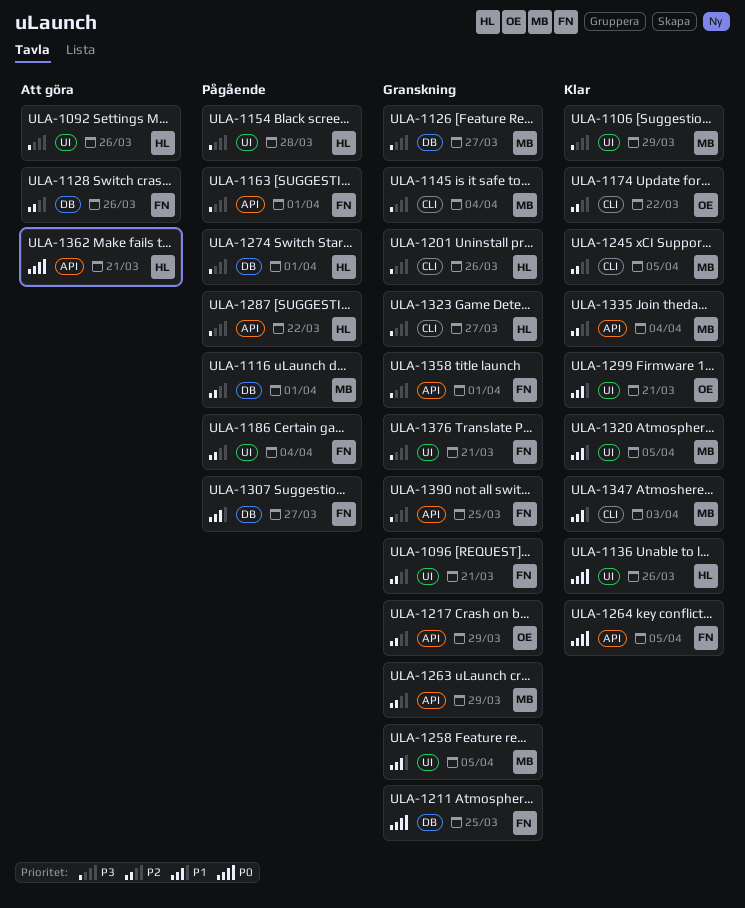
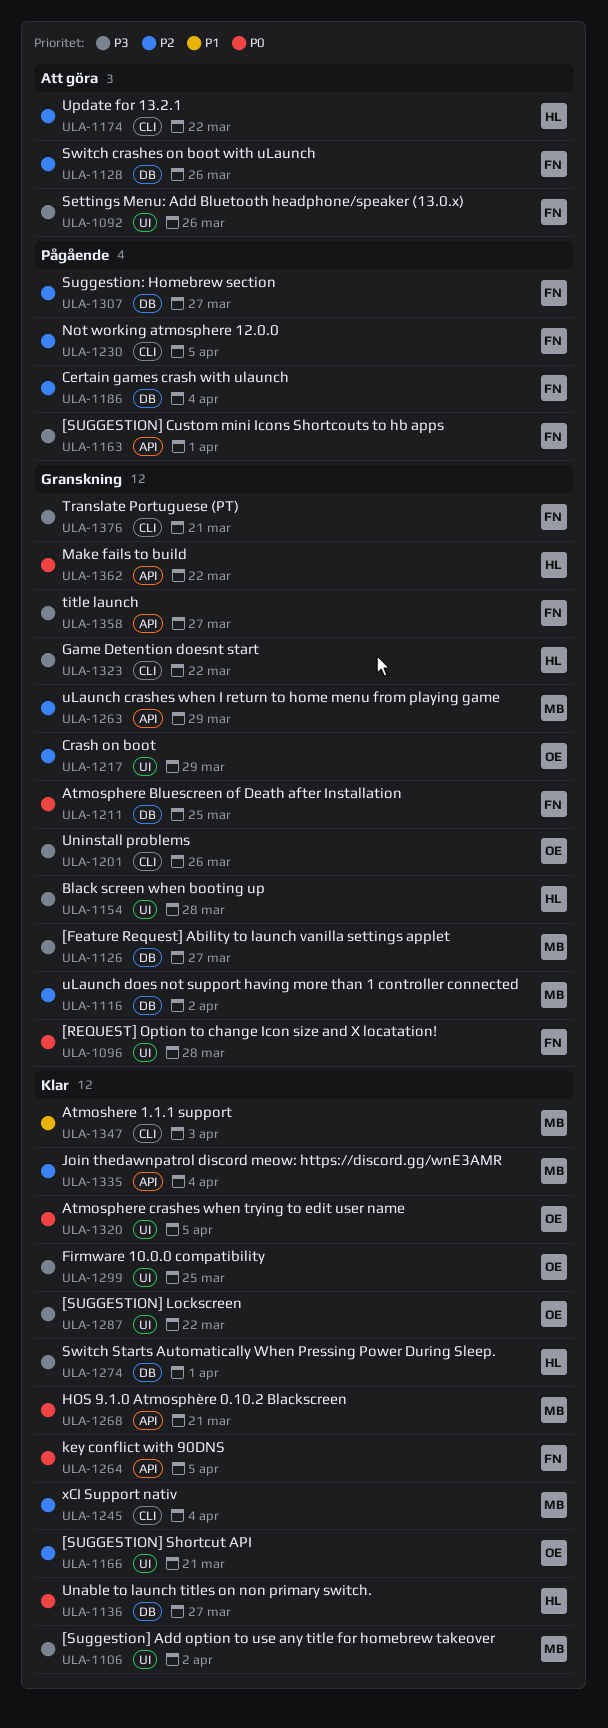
ULA-1092, owner: HL -> FN
ULA-1096, priority: P2 -> P0
ULA-1096, due: Mar 21 -> Mar 28
ULA-1106, due: Mar 29 -> Apr 2
ULA-1116, status: Pågående -> Granskning
ULA-1116, due: Apr 1 -> Apr 2
ULA-1136, label: UI -> DB
ULA-1136, due: Mar 26 -> Mar 27
ULA-1145: present -> none
ULA-1154, status: Pågående -> Granskning
ULA-1166: none -> present
ULA-1174, status: Klar -> Att göra
ULA-1174, owner: OE -> HL
ULA-1186, label: UI -> DB
ULA-1201, owner: HL -> OE
ULA-1217, label: API -> UI
ULA-1230: none -> present
ULA-1245, due: Apr 5 -> Apr 4
ULA-1258: present -> none
ULA-1268: none -> present
ULA-1274, status: Pågående -> Klar
ULA-1287, status: Pågående -> Klar
ULA-1287, owner: HL -> OE
ULA-1287, label: API -> UI
ULA-1299, priority: P1 -> P3
ULA-1299, due: Mar 21 -> Mar 25
ULA-1307, priority: P1 -> P2
ULA-1320, owner: MB -> OE
ULA-1320, priority: P1 -> P0
ULA-1323, due: Mar 27 -> Mar 22
ULA-1358, due: Apr 1 -> Mar 27
ULA-1362, status: Att göra -> Granskning
ULA-1362, due: Mar 21 -> Mar 22
ULA-1376, label: UI -> CLI
ULA-1390: present -> none

